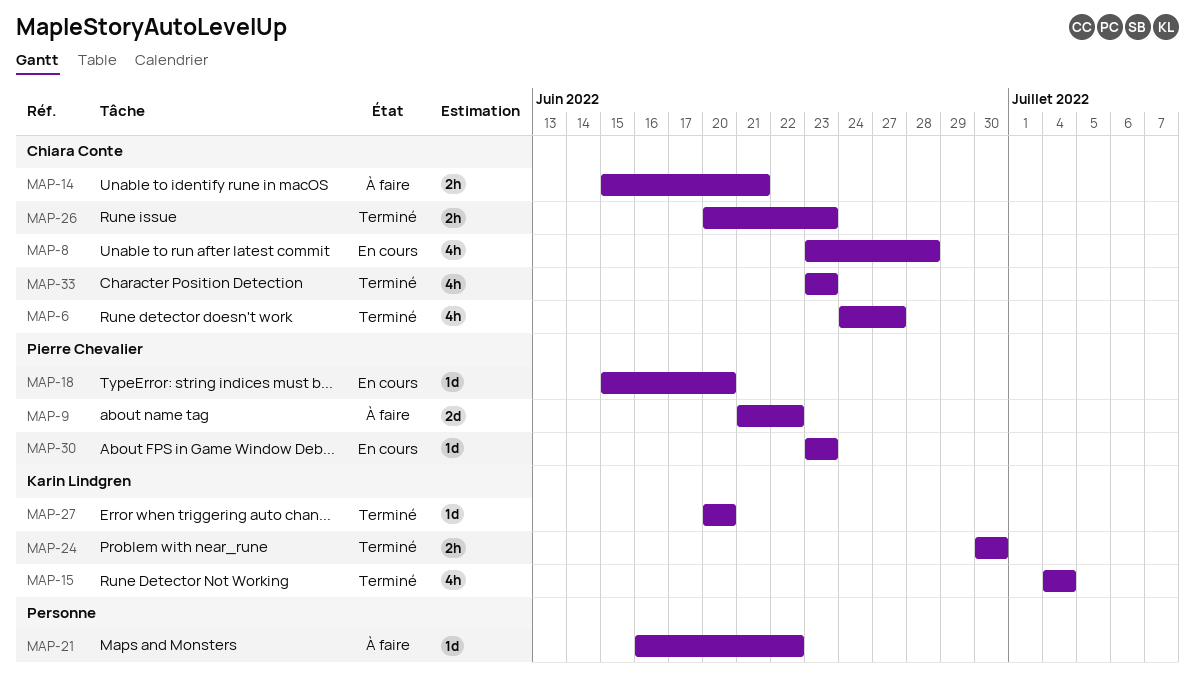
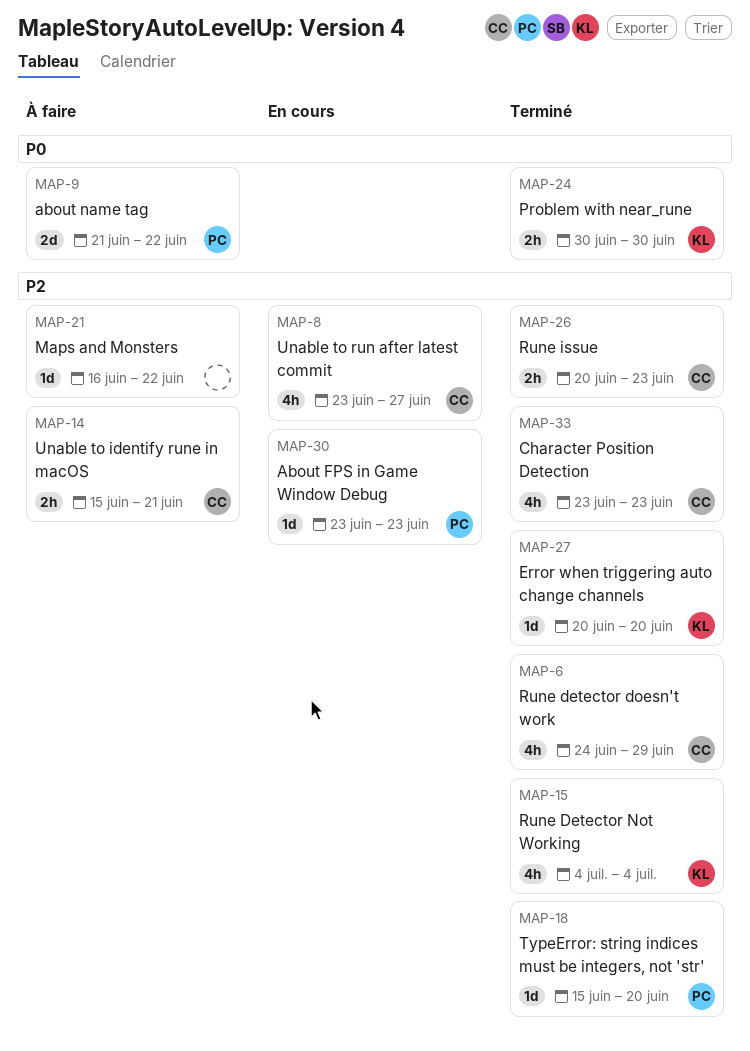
MAP-6, due: Jun 27 -> Jun 29
MAP-8, due: Jun 28 -> Jun 27
MAP-18, status: En cours -> Terminé

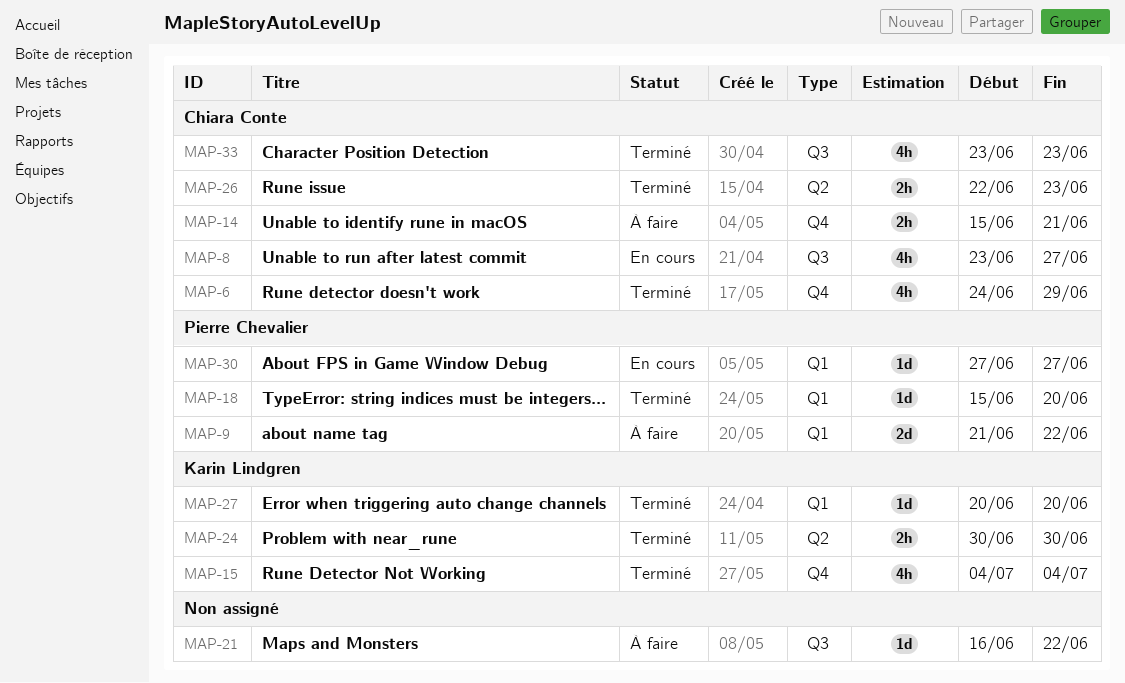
MAP-26, start: Jun 20 -> Jun 22
MAP-30, start: Jun 23 -> Jun 27
MAP-30, due: Jun 23 -> Jun 27

